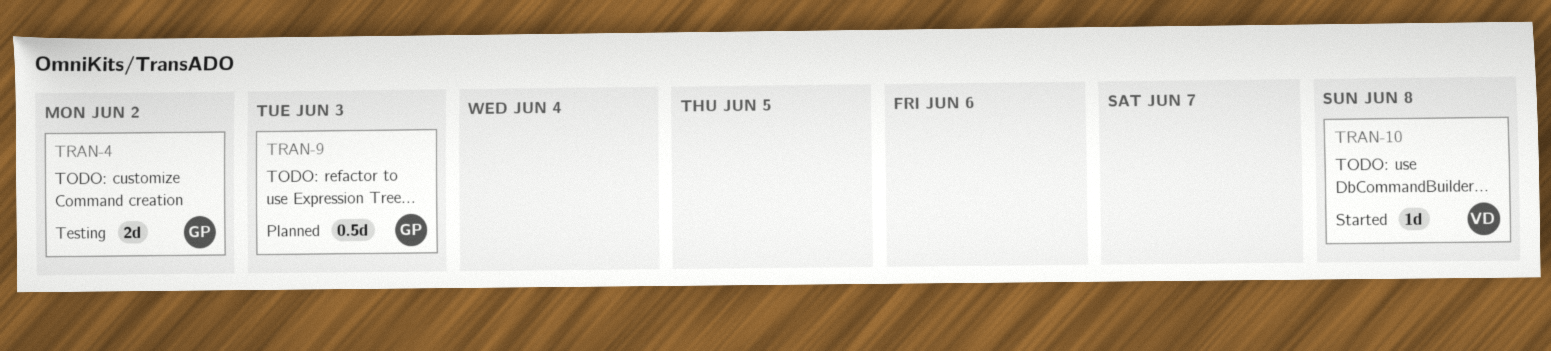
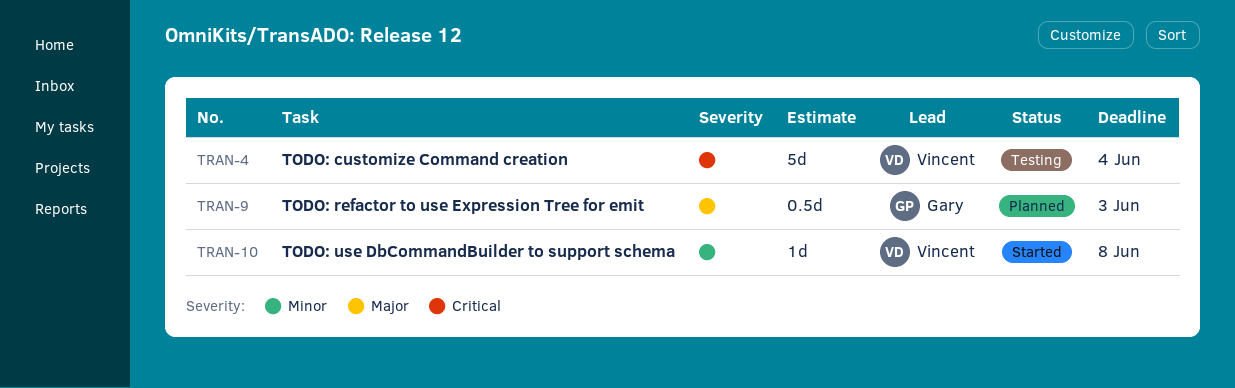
TRAN-4, owner: Gary -> Vincent
TRAN-4, estimate: 2d -> 5d
TRAN-4, due: Jun 2 -> Jun 4

